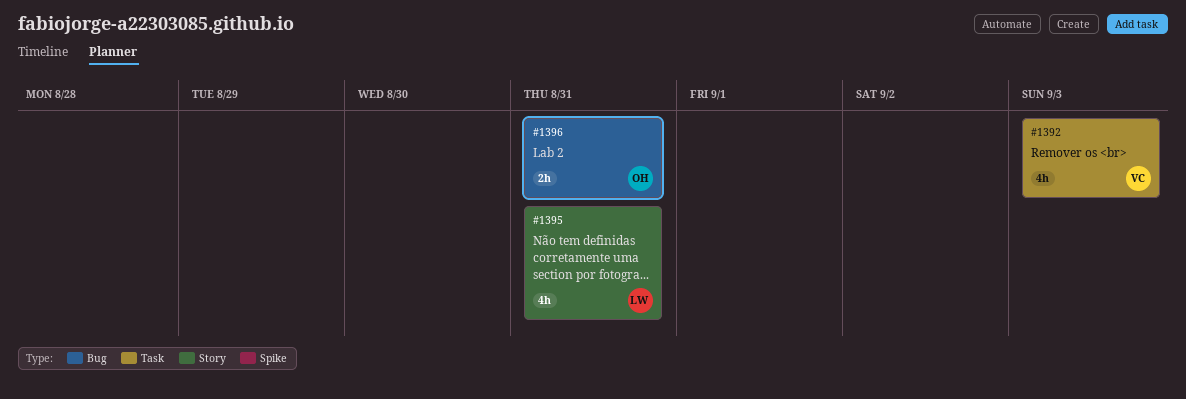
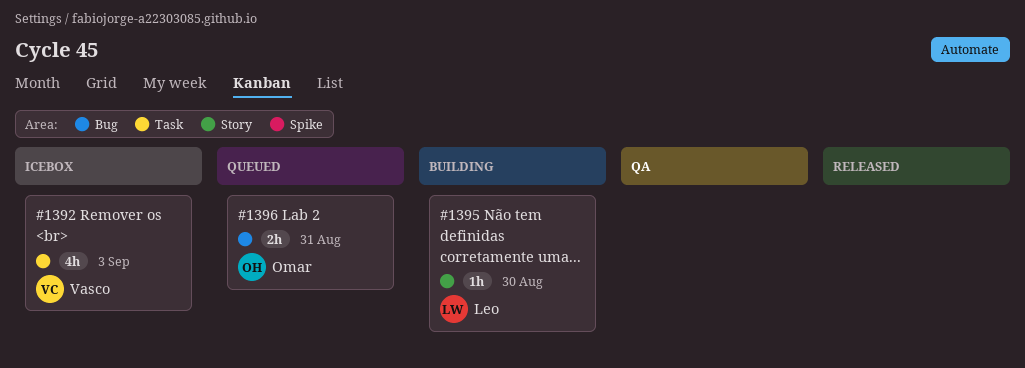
#1395, estimate: 4h -> 1h
#1395, due: Aug 31 -> Aug 30

